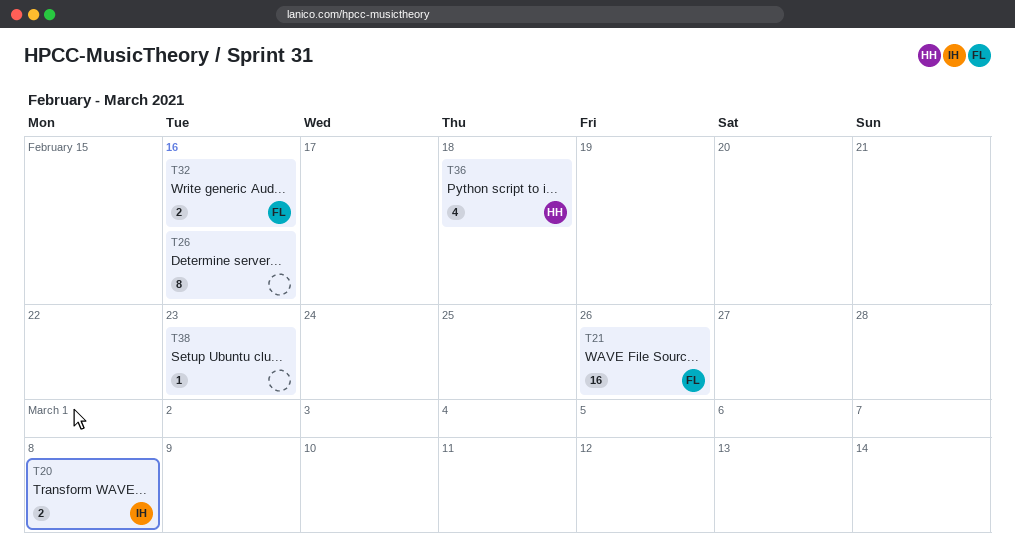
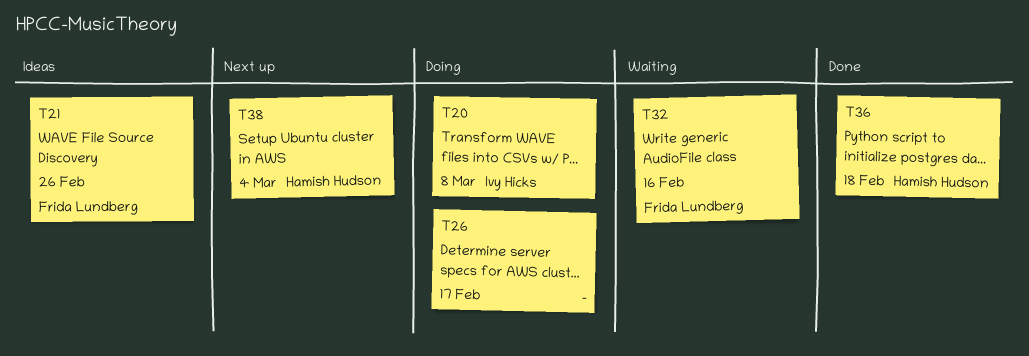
T26, due: Feb 16 -> Feb 17
T38, owner: none -> Hamish Hudson
T38, due: Feb 23 -> Mar 4

